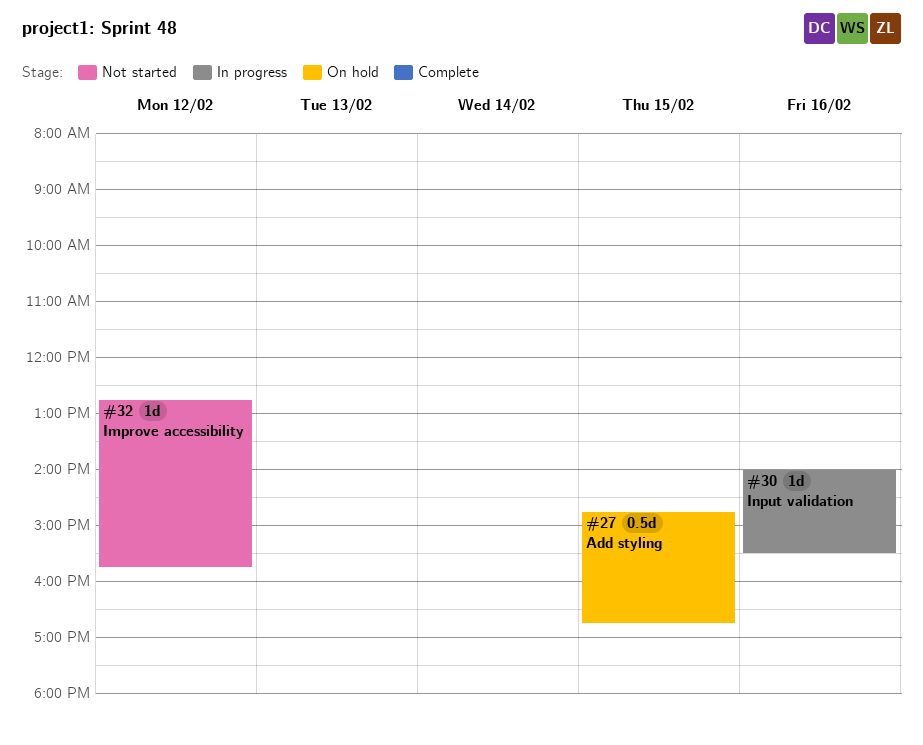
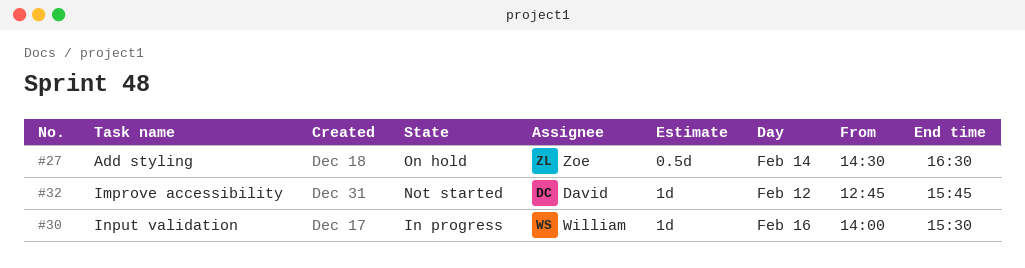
#27, day: Feb 15 -> Feb 14
#27, begins: 14:45 -> 14:30
#27, ends: 16:45 -> 16:30

